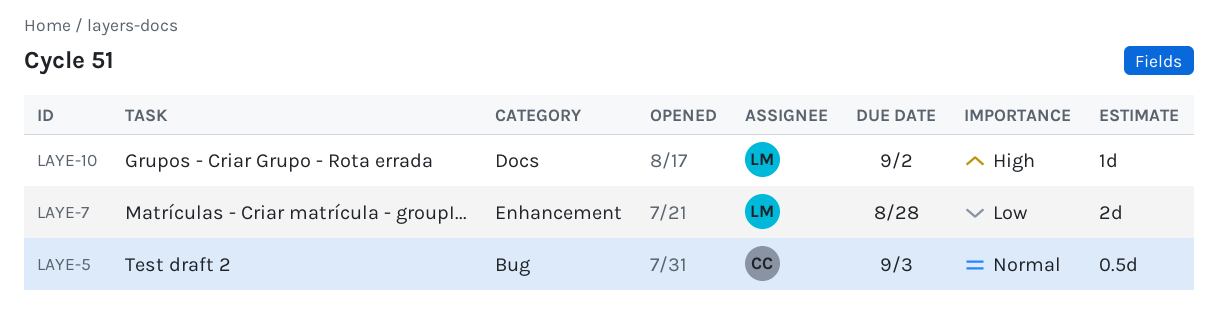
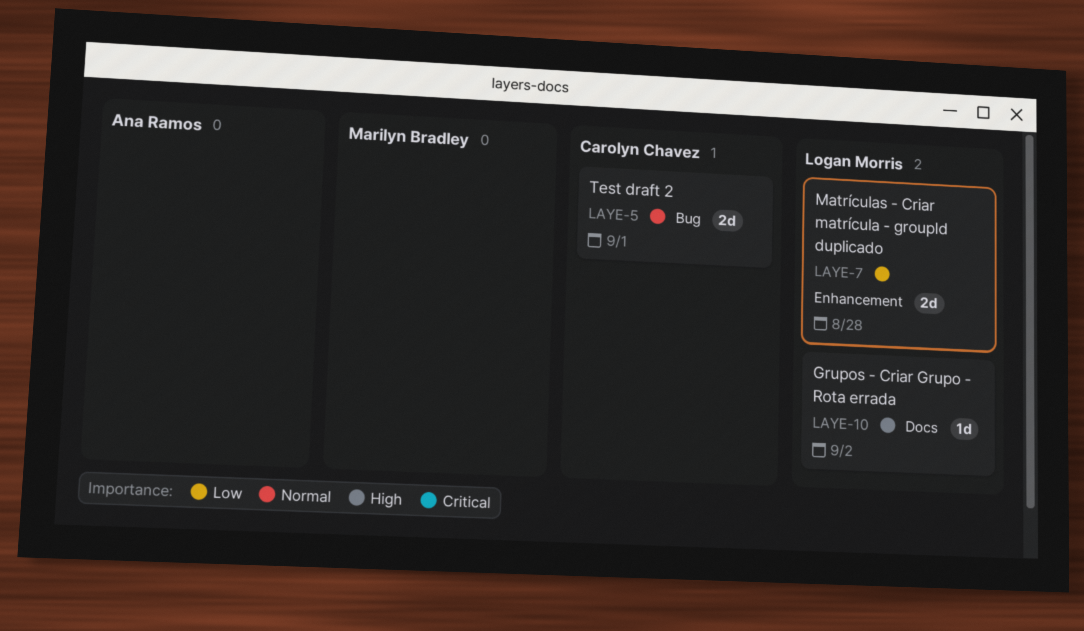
LAYE-5, estimate: 0.5d -> 2d
LAYE-5, due: Sep 3 -> Sep 1

